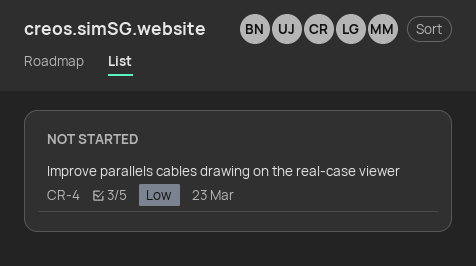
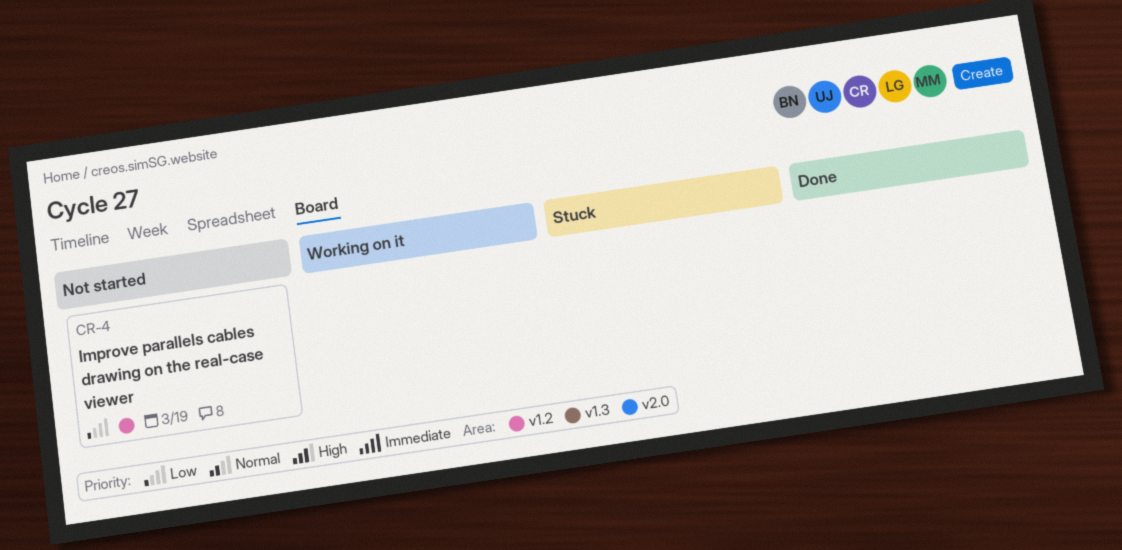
CR-4, due: Mar 23 -> Mar 19

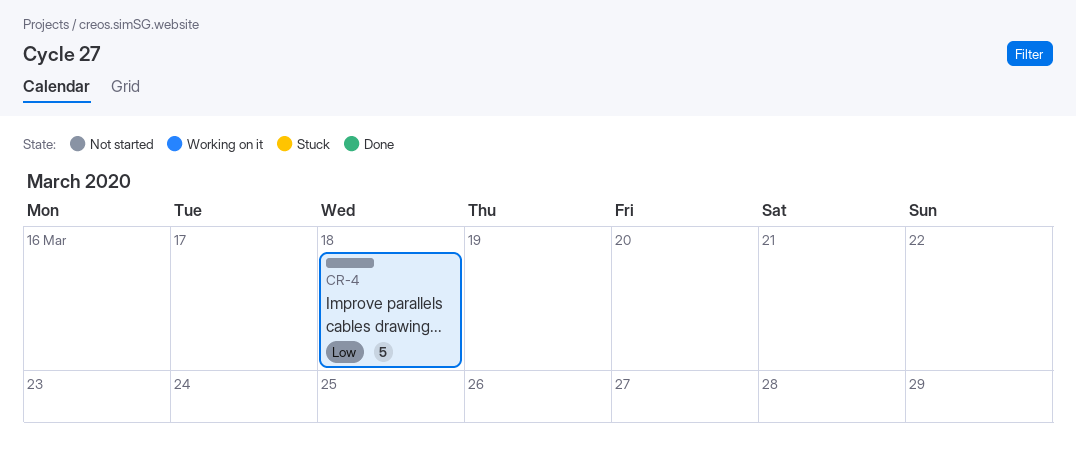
CR-4, due: Mar 19 -> Mar 18

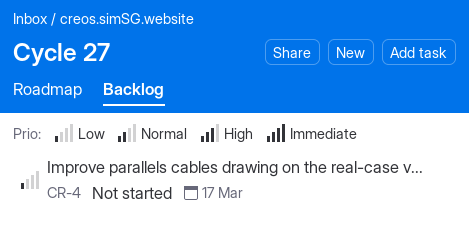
CR-4, due: Mar 18 -> Mar 17

